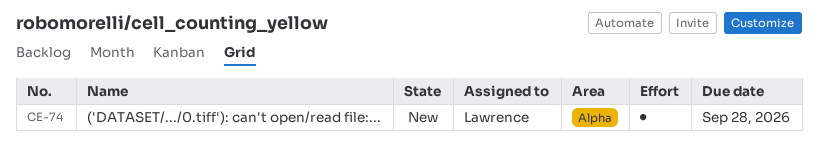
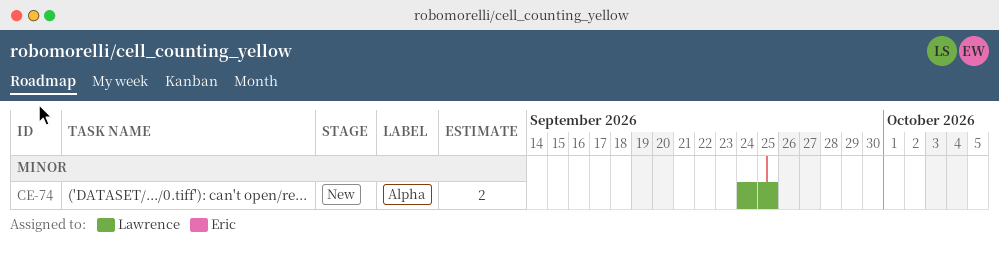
CE-74, estimate: 1 -> 2
CE-74, due: Sep 28 -> Sep 25

